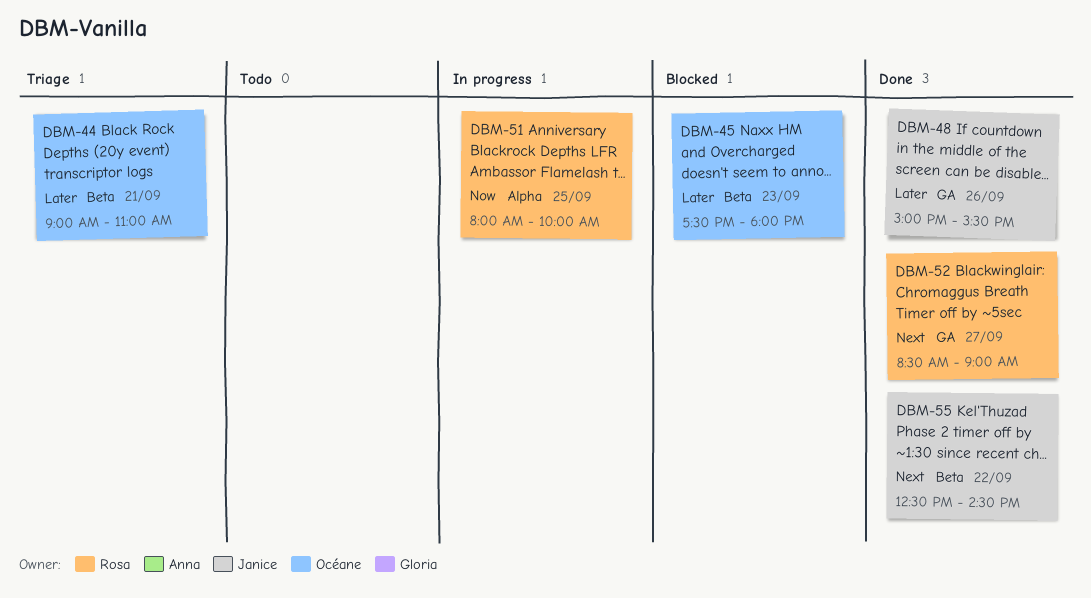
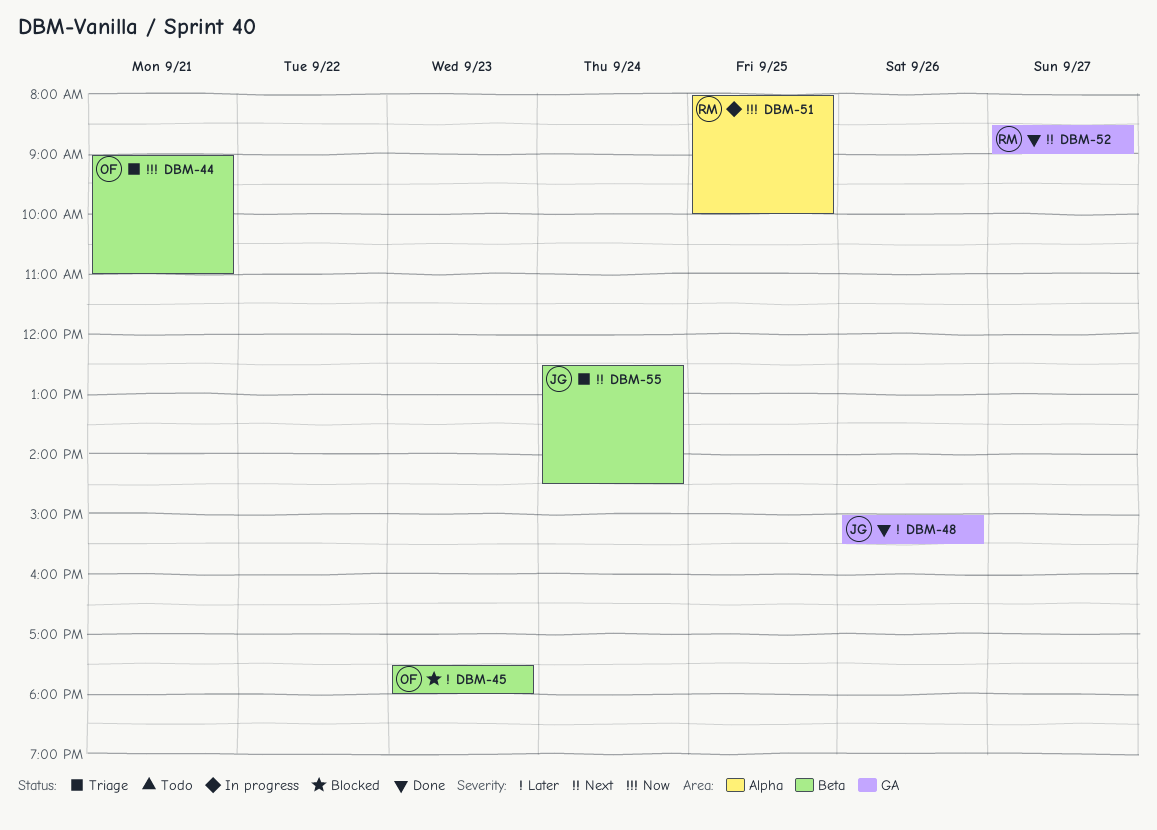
DBM-44, priority: Later -> Now
DBM-55, status: Done -> Triage
DBM-55, day: Sep 22 -> Sep 24

